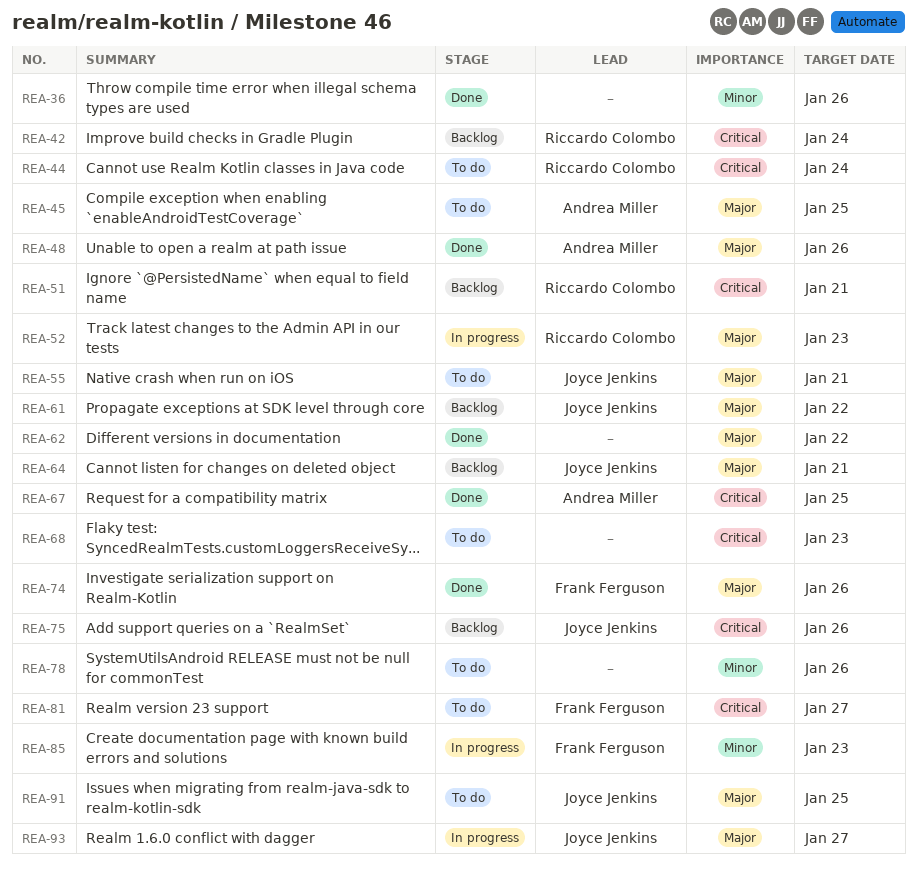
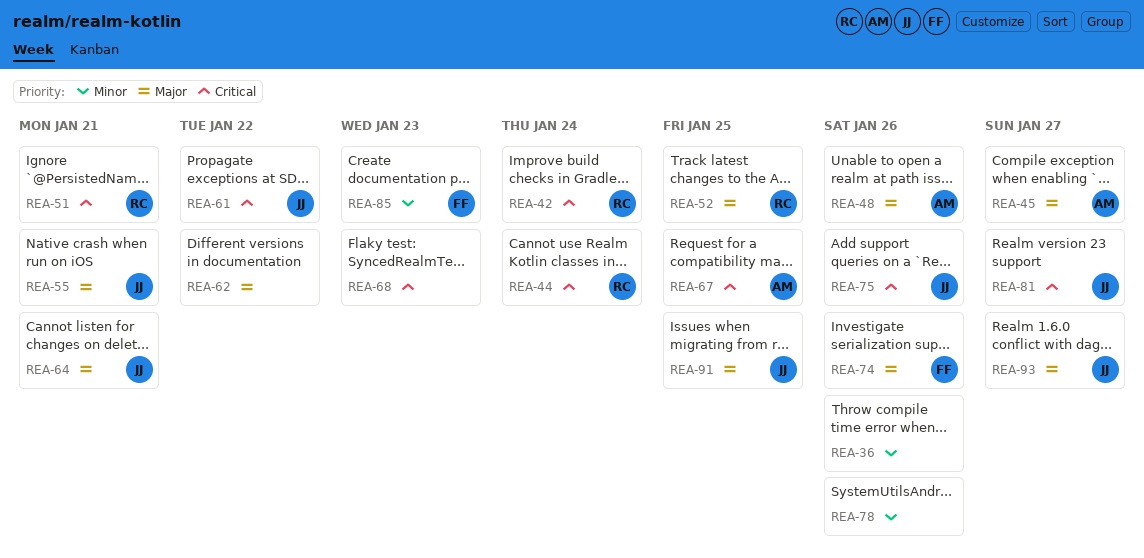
REA-45, due: Jan 25 -> Jan 27
REA-52, due: Jan 23 -> Jan 25
REA-61, priority: Major -> Critical
REA-81, owner: Frank Ferguson -> Joyce Jenkins

